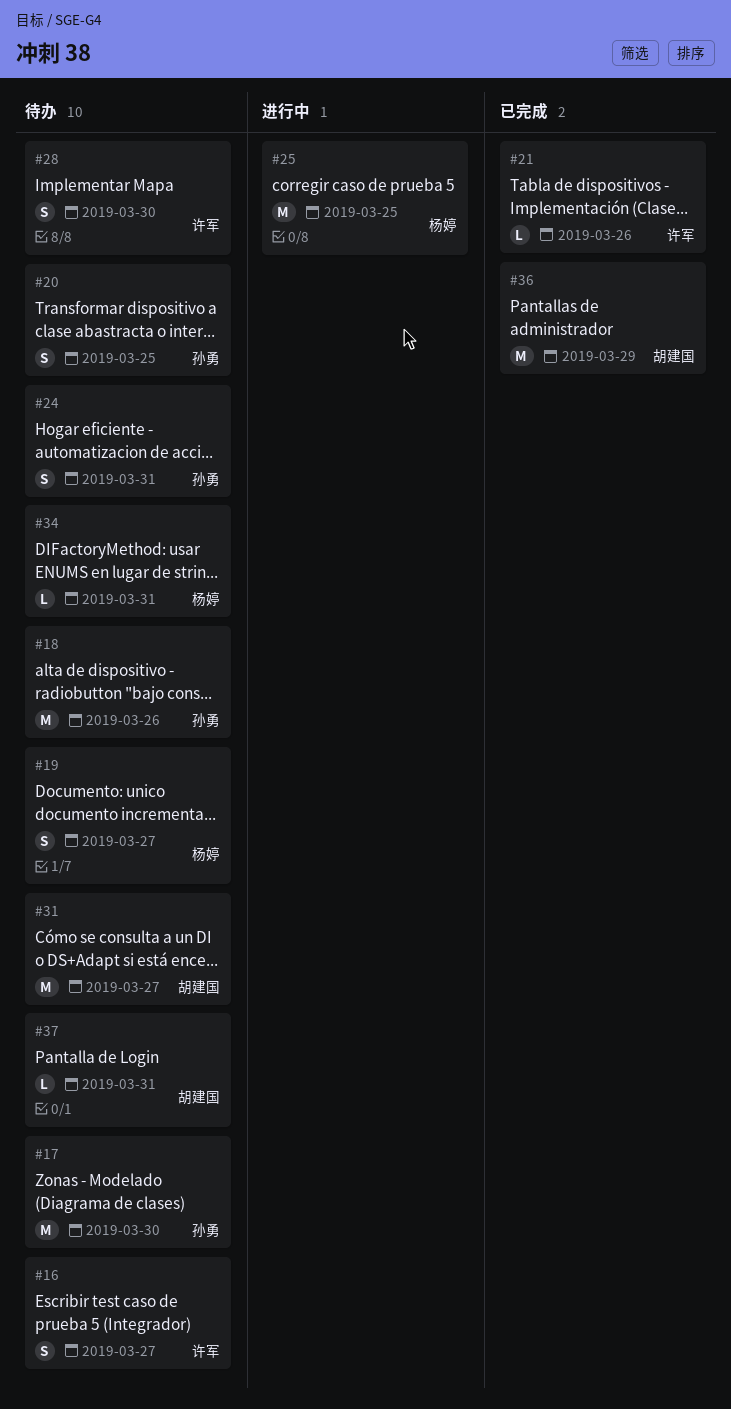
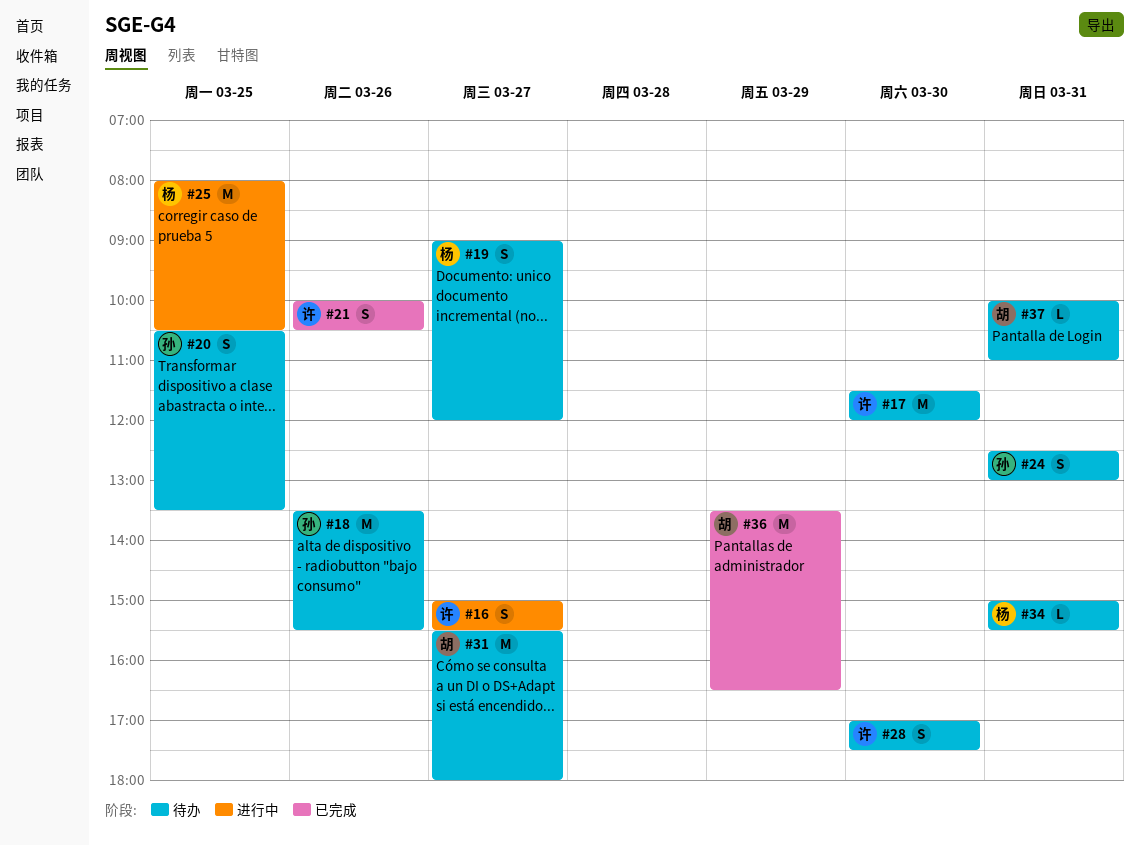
#16, status: 待办 -> 进行中
#17, owner: 孙勇 -> 许军
#21, estimate: L -> S

